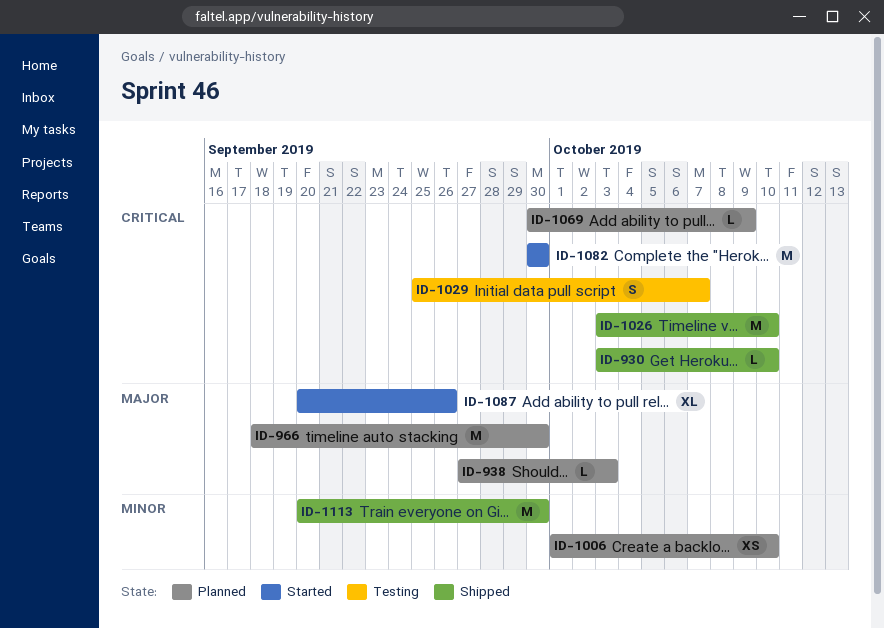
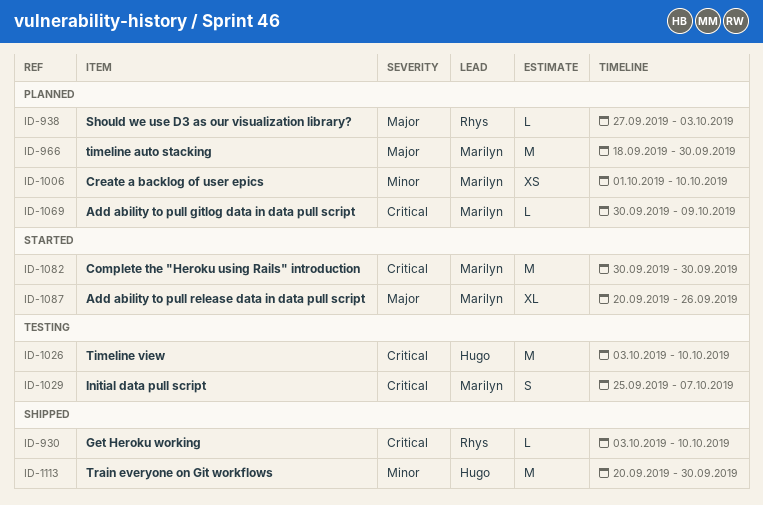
ID-1026, status: Shipped -> Testing

